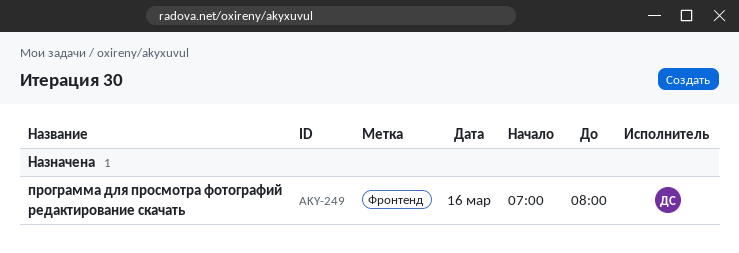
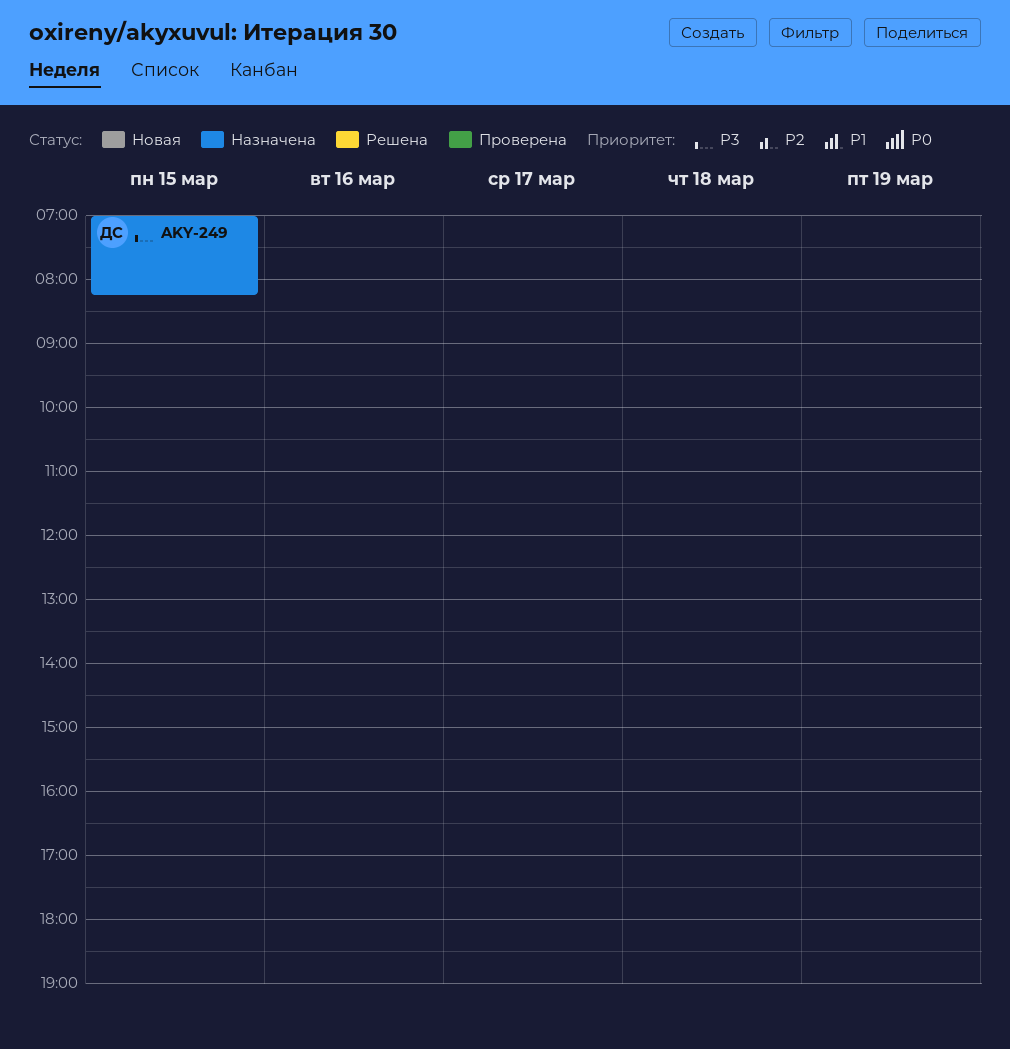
AKY-249, day: Mar 16 -> Mar 15
AKY-249, ends: 08:00 -> 08:15

